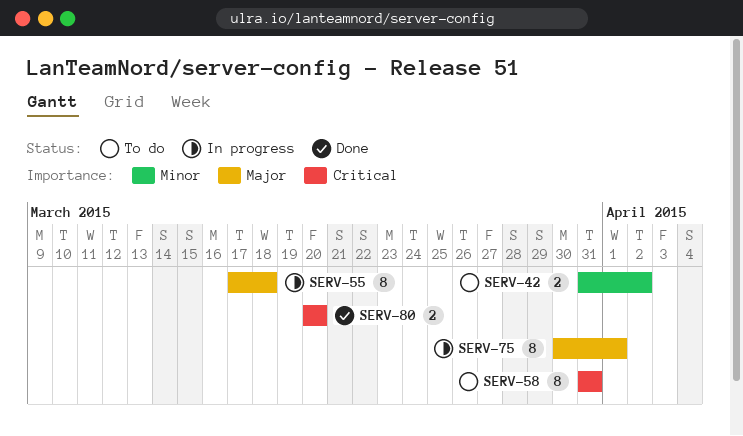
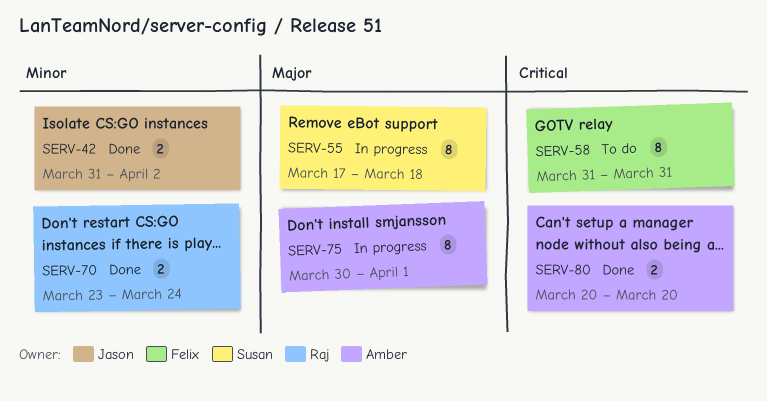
SERV-42, status: To do -> Done
SERV-70: none -> present

